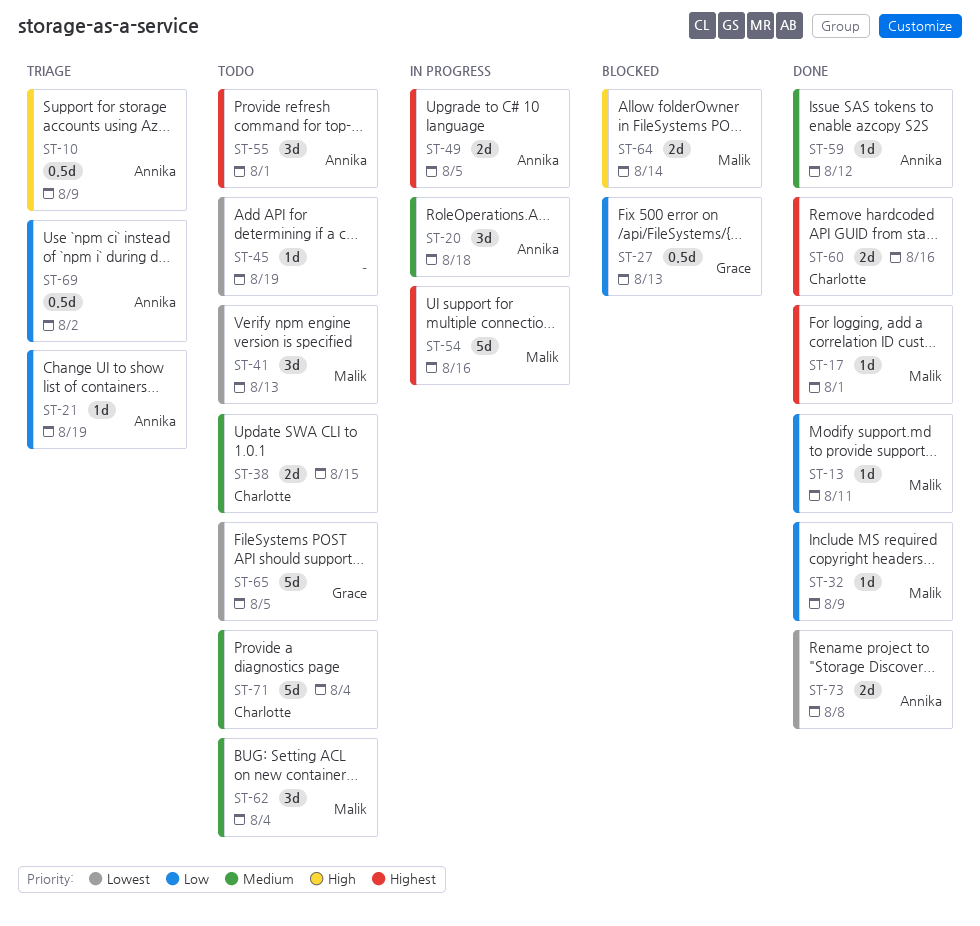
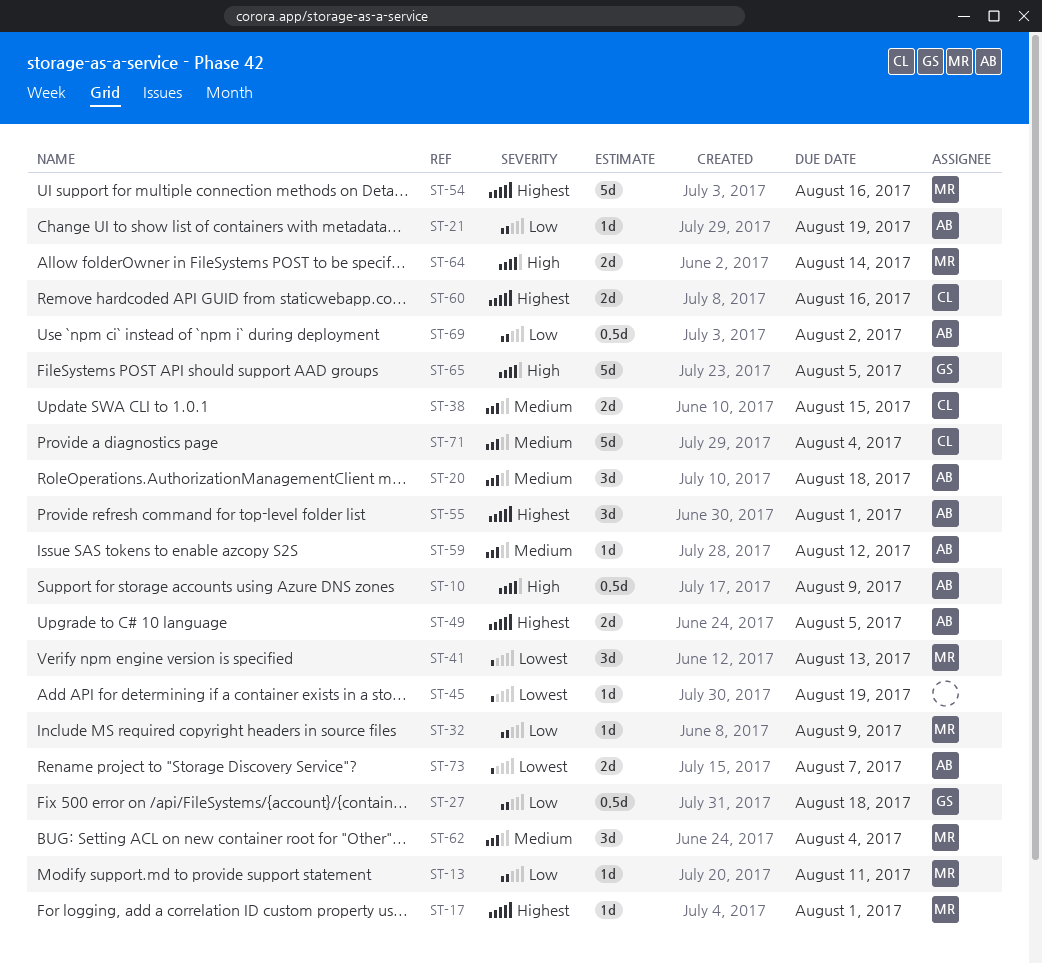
ST-27, due: Aug 13 -> Aug 18
ST-65, priority: Lowest -> High
ST-73, due: Aug 8 -> Aug 7

